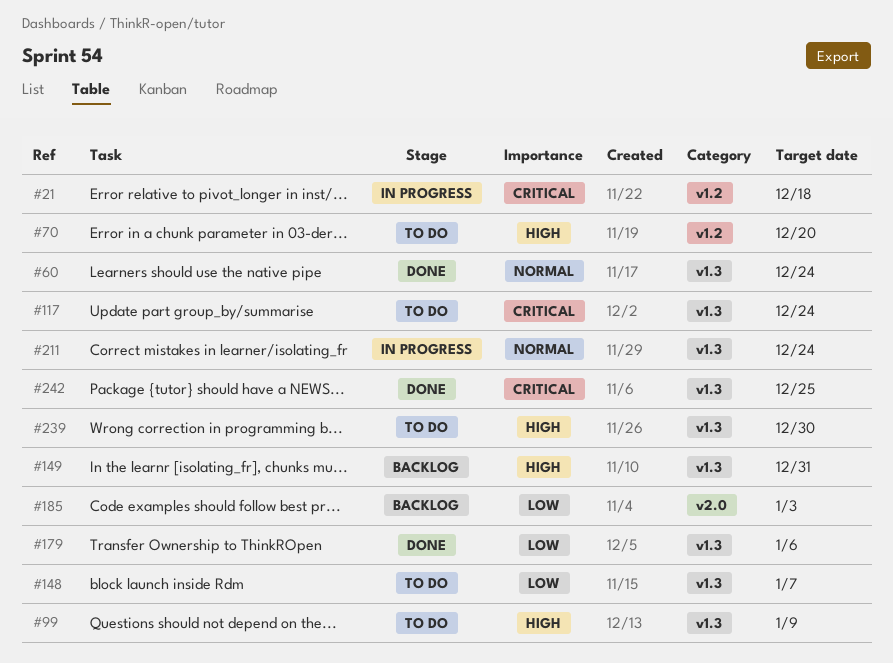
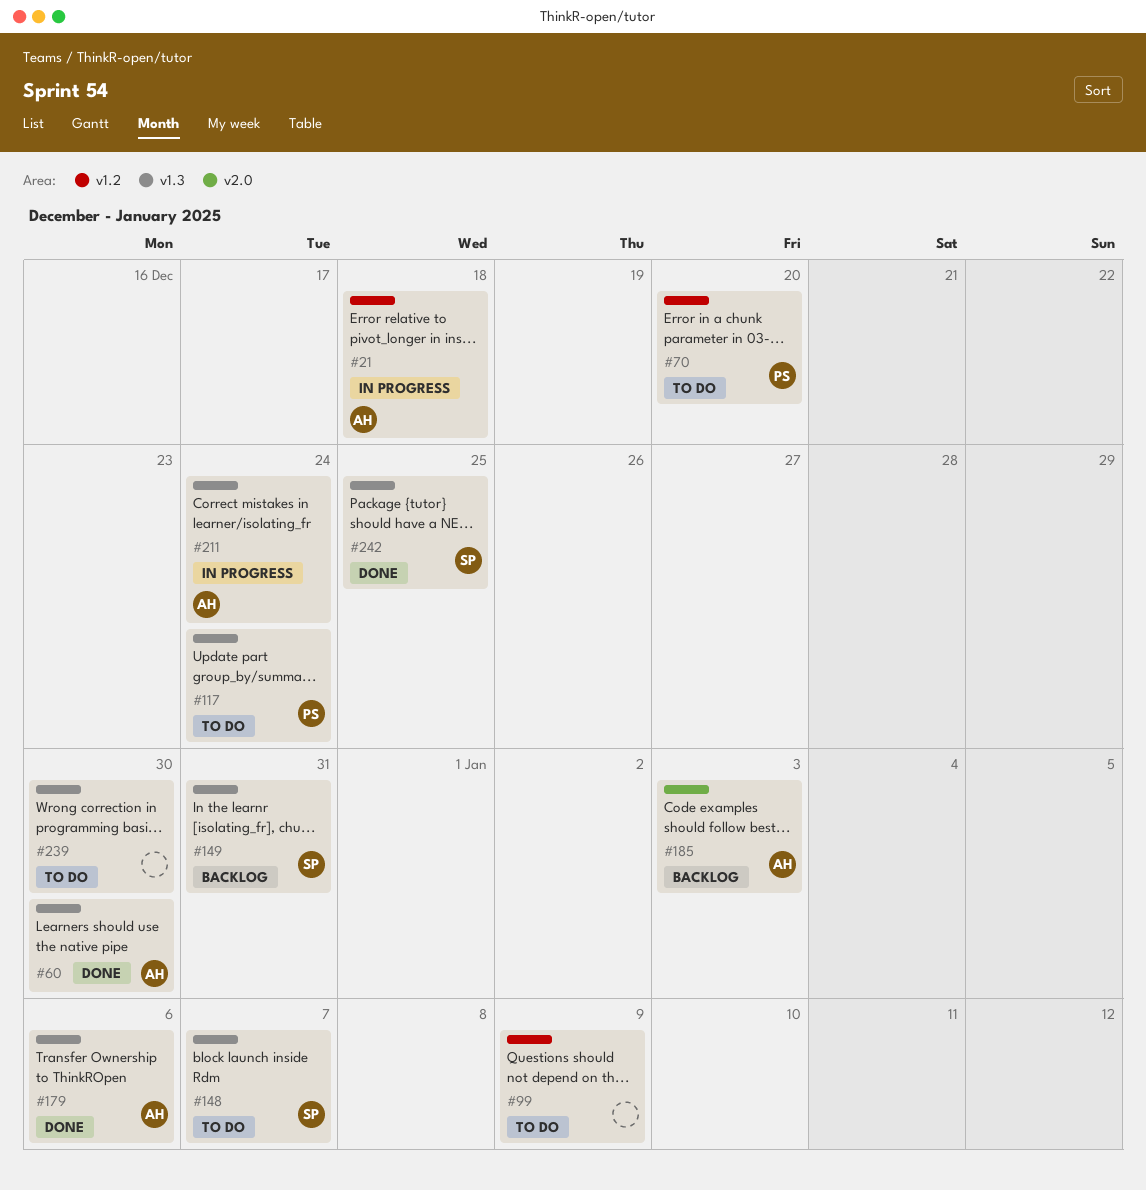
#60, due: Dec 24 -> Dec 30
#99, label: v1.3 -> v1.2

